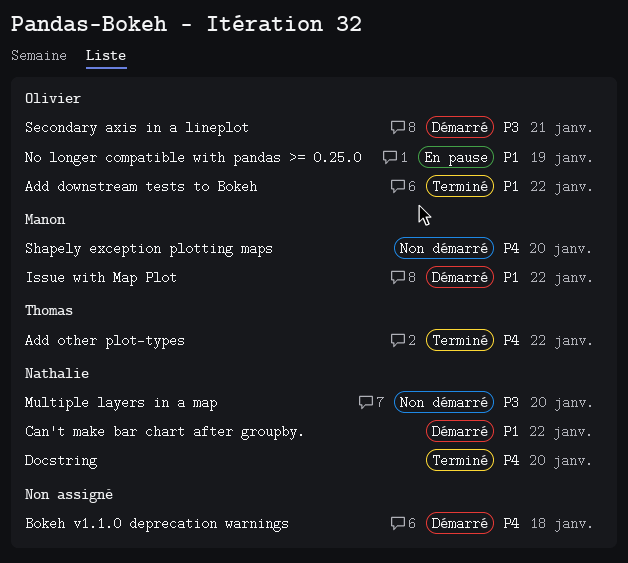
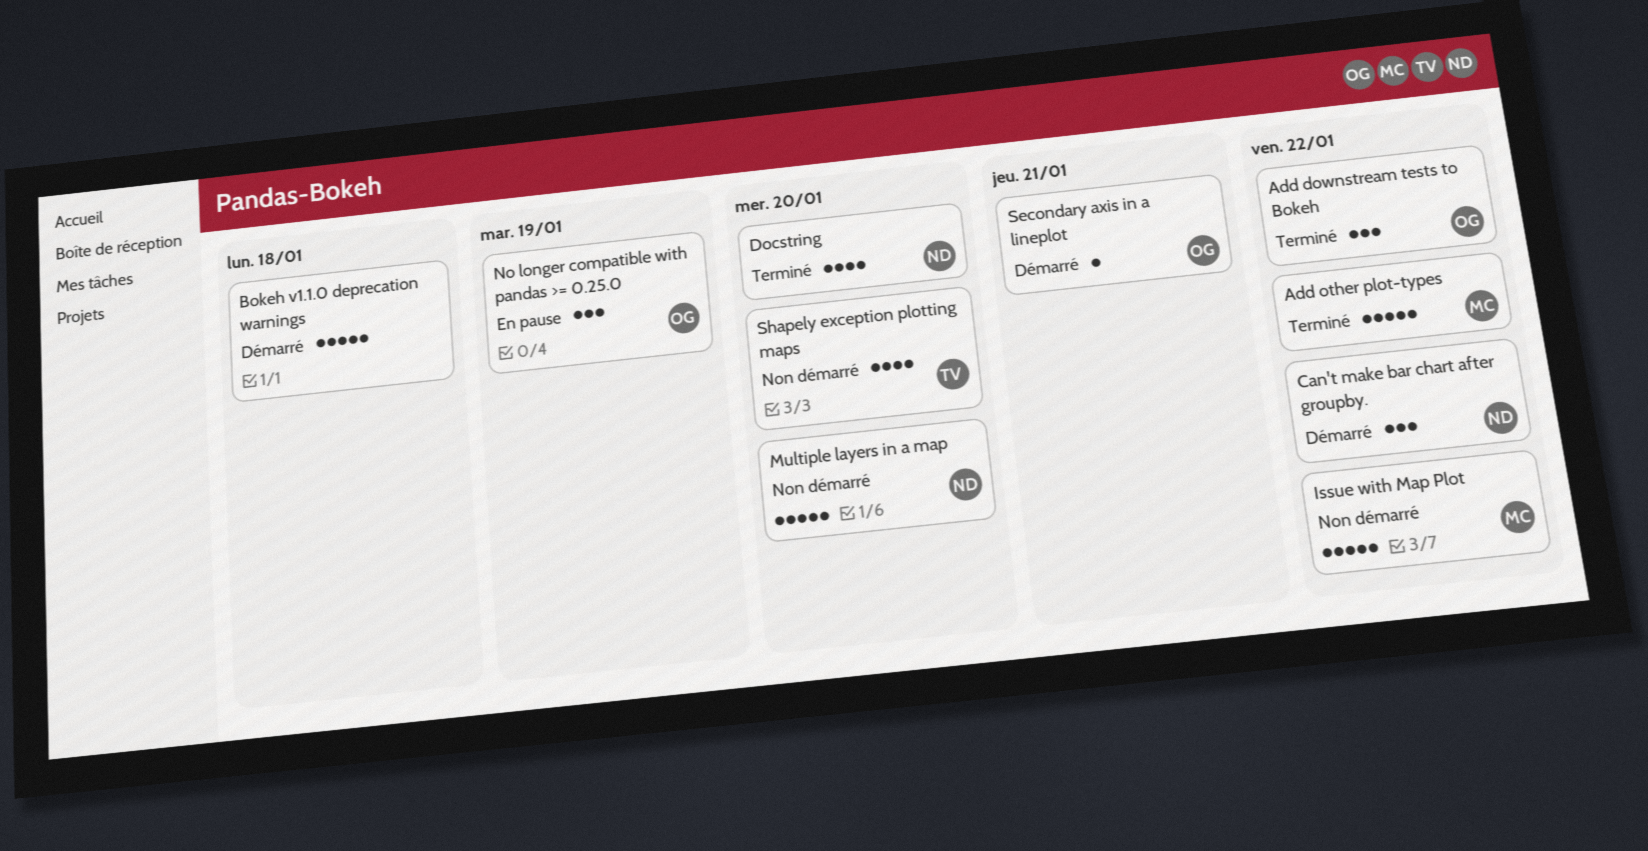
Add other plot-types, owner: Thomas -> Manon
Issue with Map Plot, status: Démarré -> Non démarré
Shapely exception plotting maps, owner: Manon -> Thomas

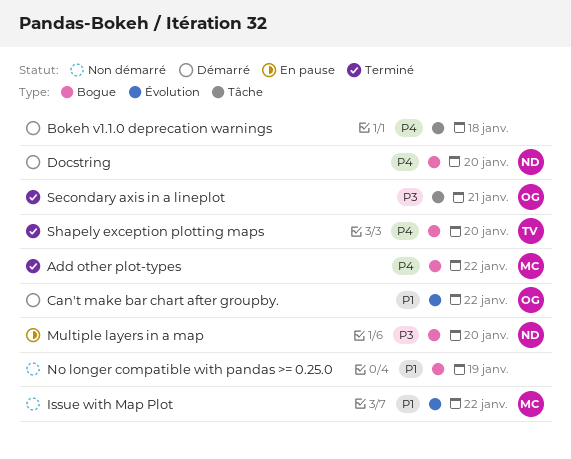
Add downstream tests to Bokeh: present -> none
Can't make bar chart after groupby., owner: ND -> OG
Docstring, status: Terminé -> Démarré
Multiple layers in a map, status: Non démarré -> En pause
No longer compatible with pandas >= 0.25.0, status: En pause -> Non démarré
No longer compatible with pandas >= 0.25.0, owner: OG -> none
Secondary axis in a lineplot, status: Démarré -> Terminé
Shapely exception plotting maps, status: Non démarré -> Terminé

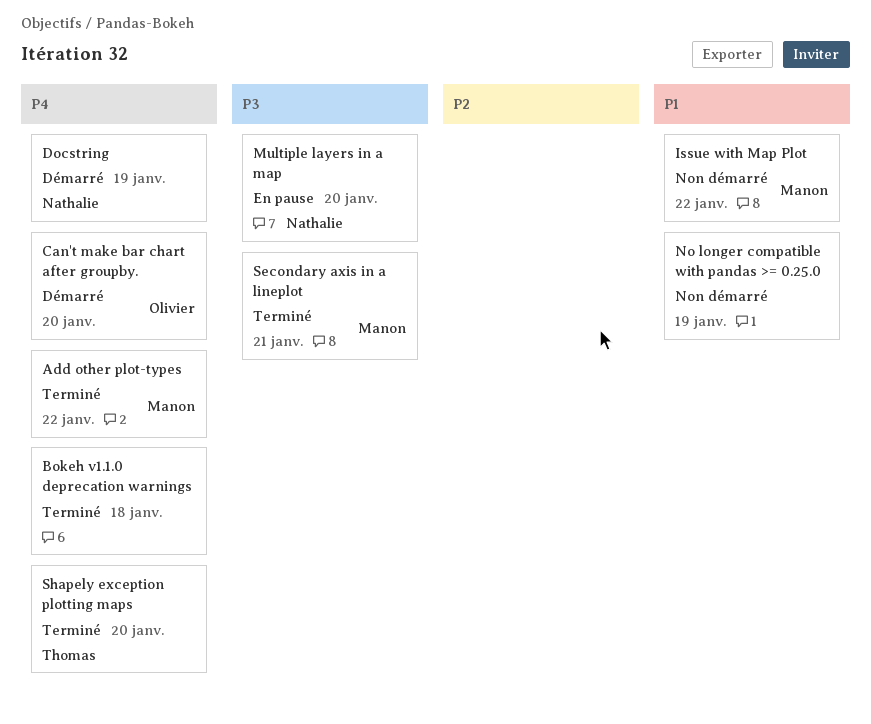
Bokeh v1.1.0 deprecation warnings, status: Démarré -> Terminé
Can't make bar chart after groupby., priority: P1 -> P4
Can't make bar chart after groupby., due: Jan 22 -> Jan 20
Docstring, due: Jan 20 -> Jan 19
Secondary axis in a lineplot, owner: Olivier -> Manon

